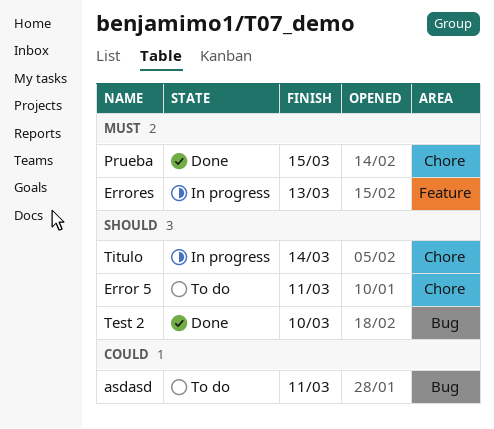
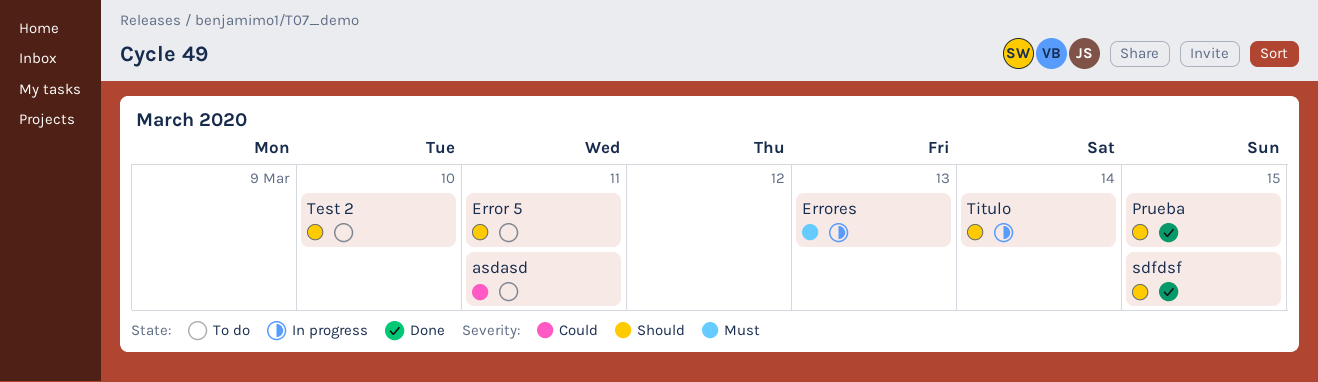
Prueba, priority: Must -> Should
sdfdsf: none -> present
Test 2, status: Done -> To do

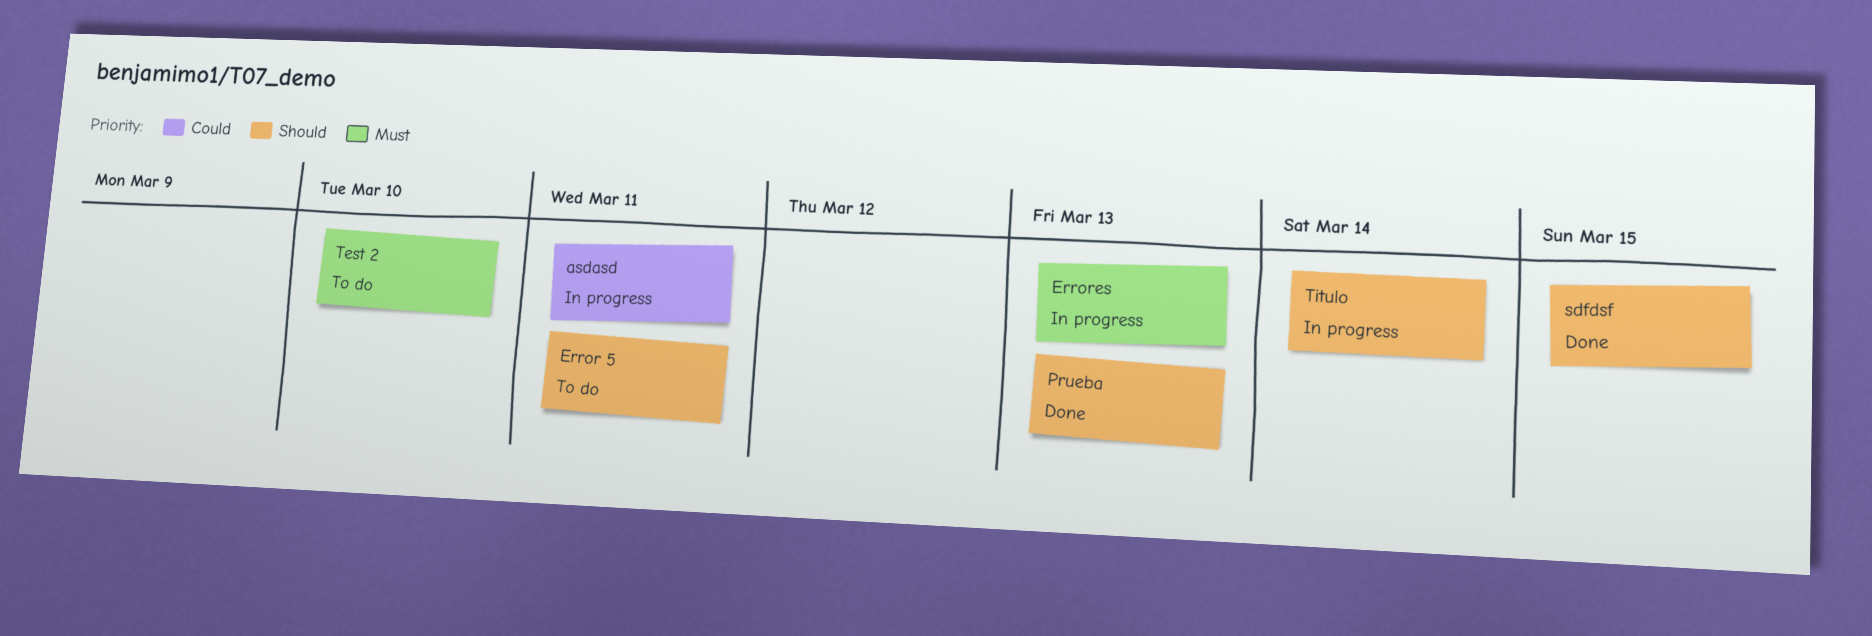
asdasd, status: To do -> In progress
Prueba, due: Mar 15 -> Mar 13
Test 2, priority: Should -> Must

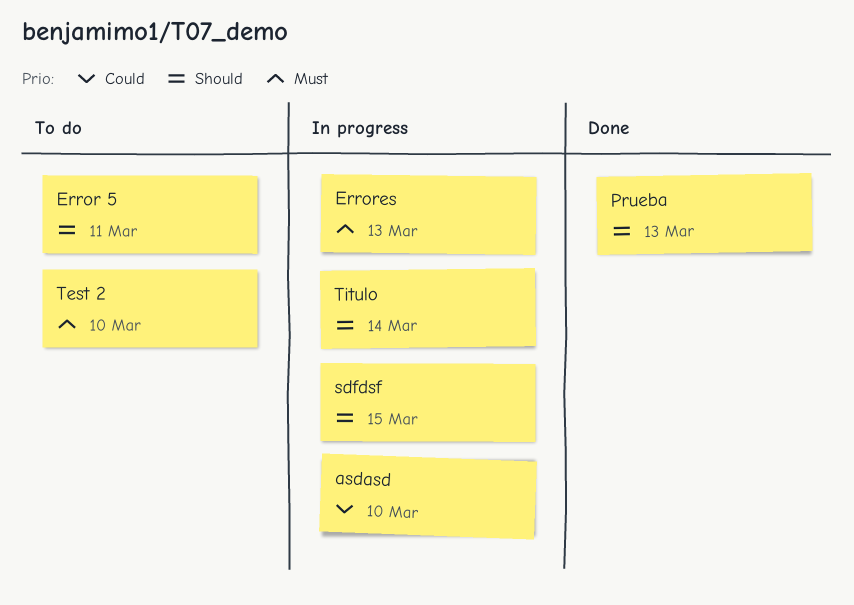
asdasd, due: Mar 11 -> Mar 10
sdfdsf, status: Done -> In progress

